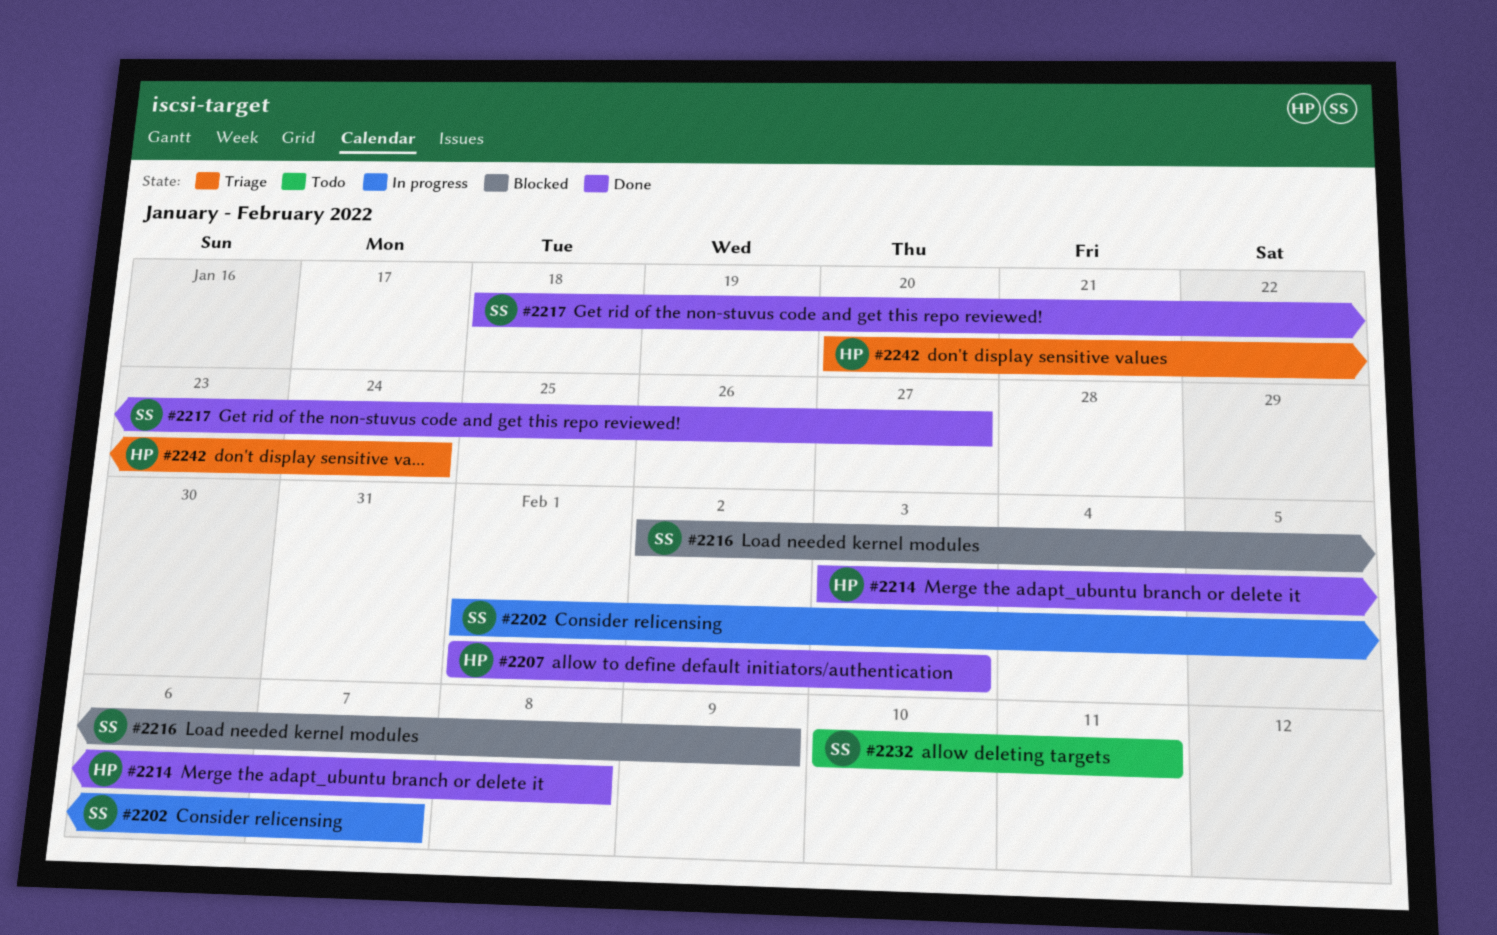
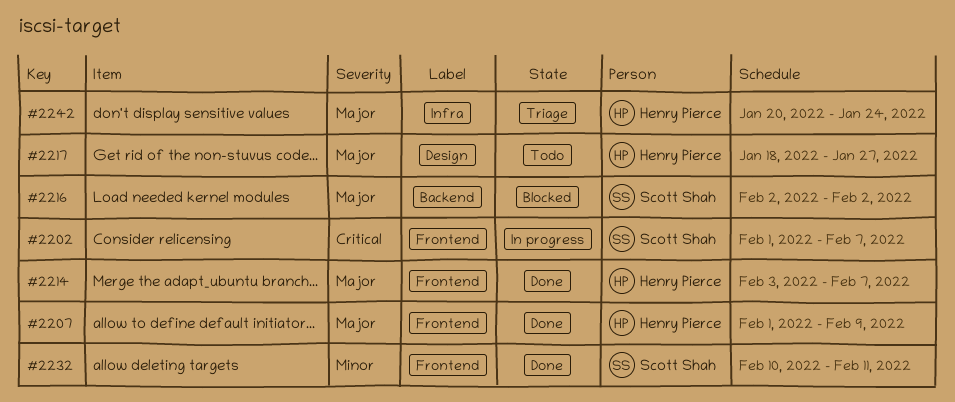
#2207, due: Feb 3 -> Feb 9
#2214, due: Feb 8 -> Feb 7
#2216, due: Feb 9 -> Feb 2
#2217, status: Done -> Todo
#2217, owner: Scott Shah -> Henry Pierce
#2232, status: Todo -> Done

